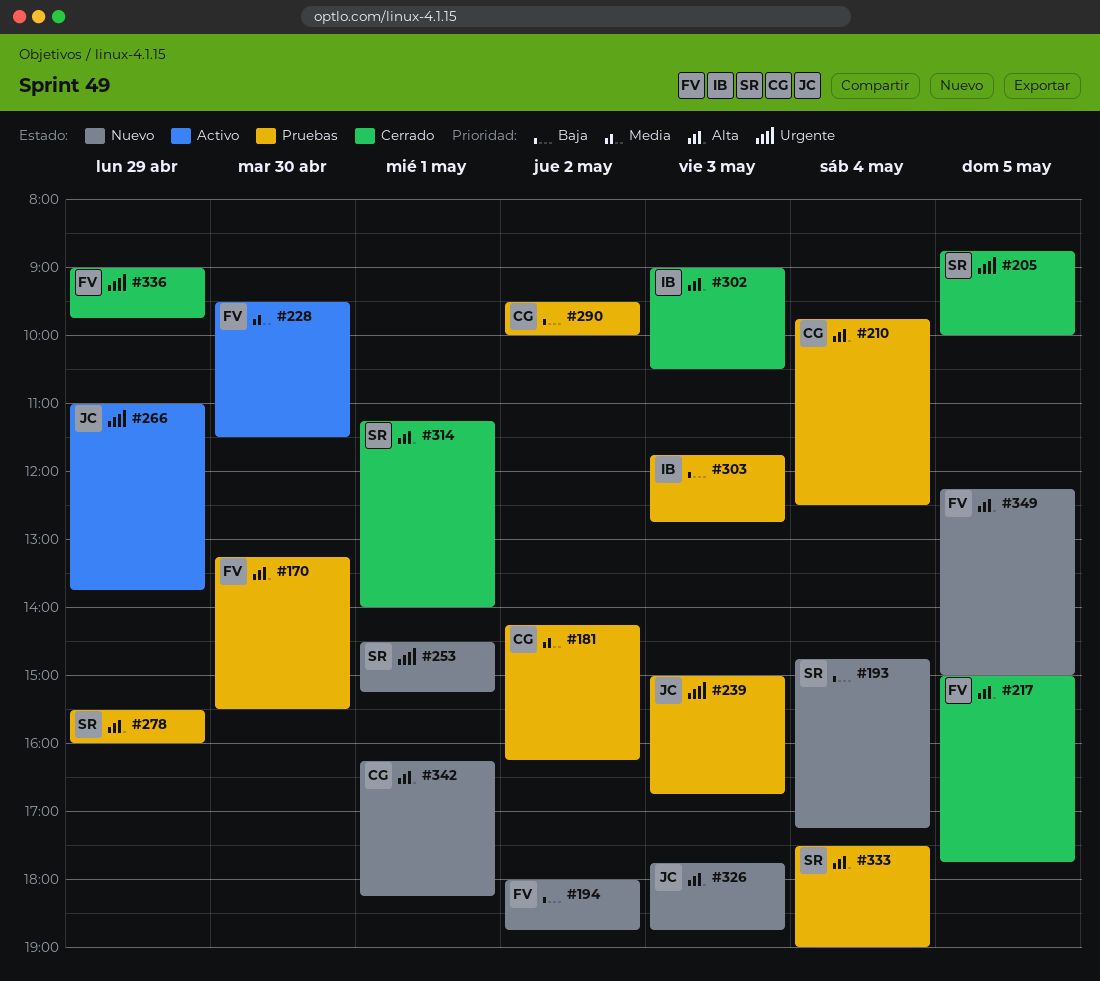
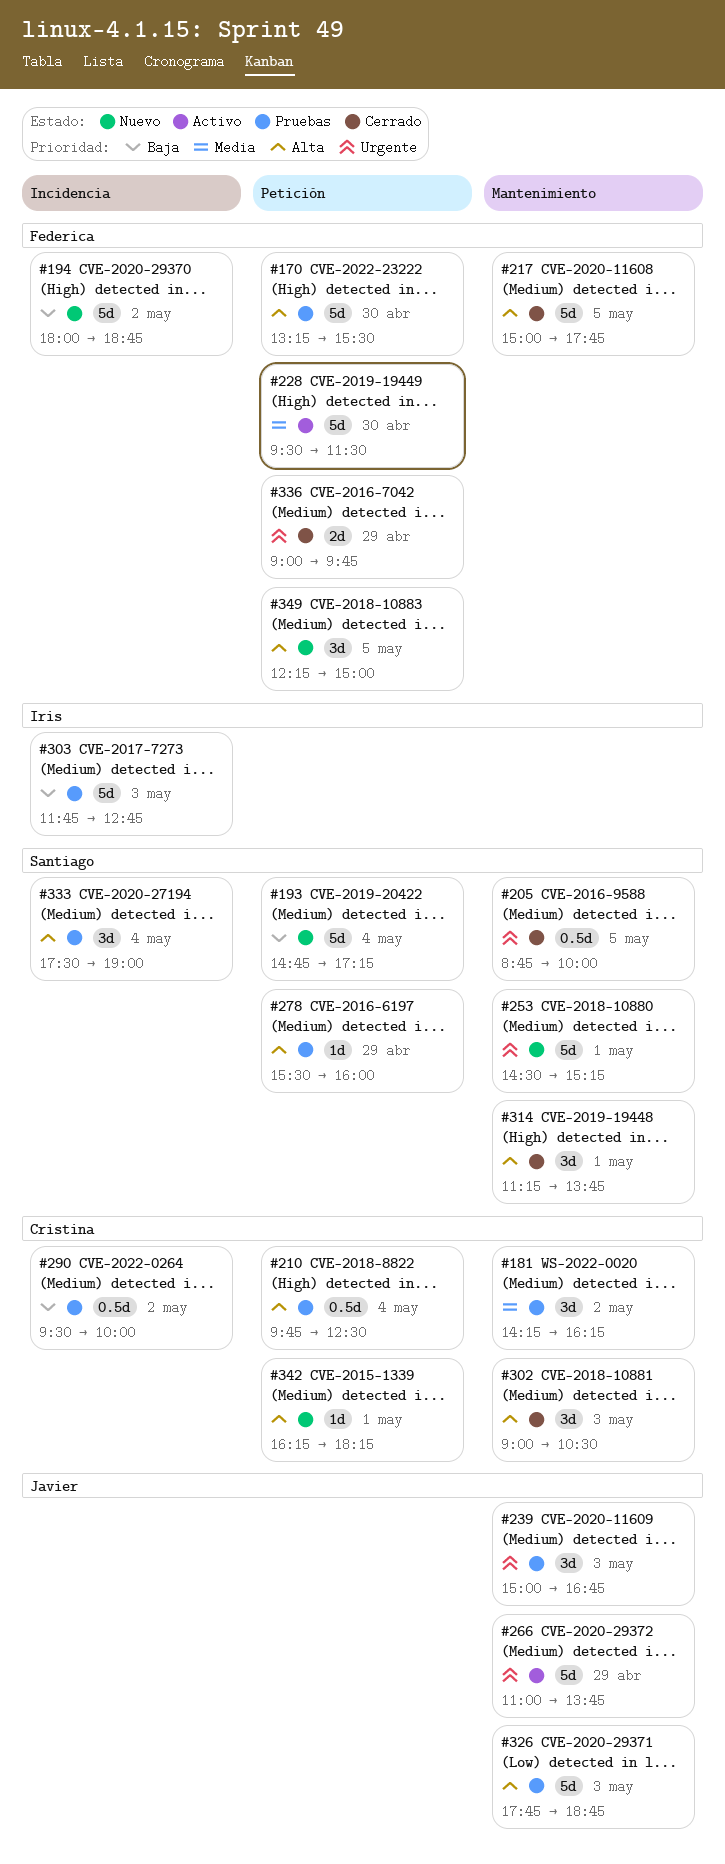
#302, owner: Iris -> Cristina
#314, ends: 14:00 -> 13:45
#326, status: Nuevo -> Pruebas

